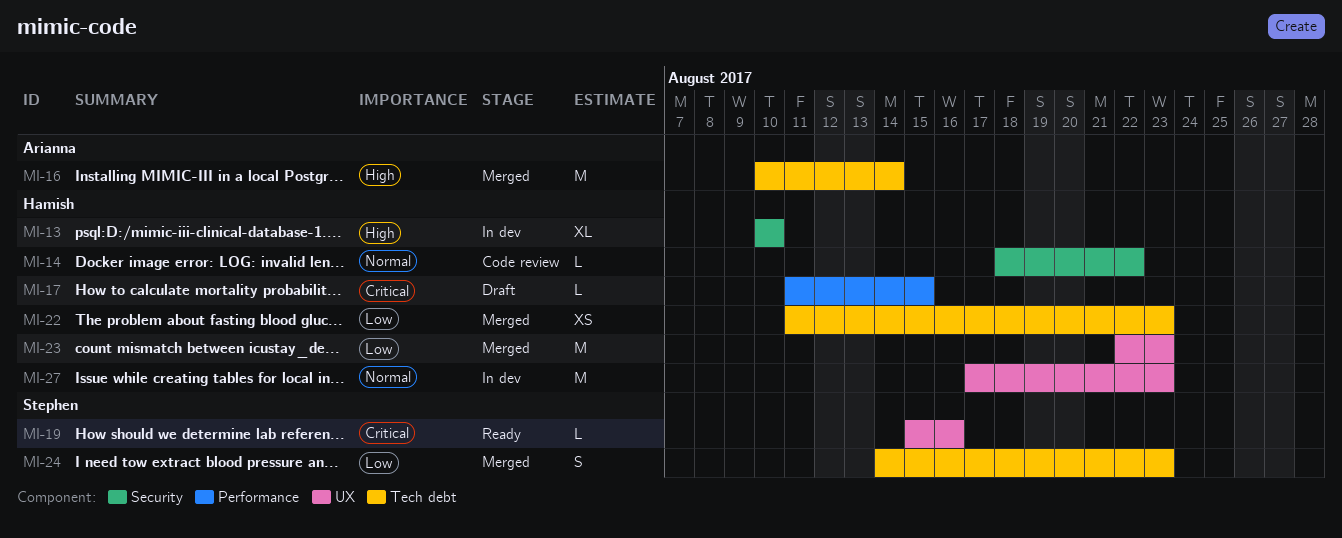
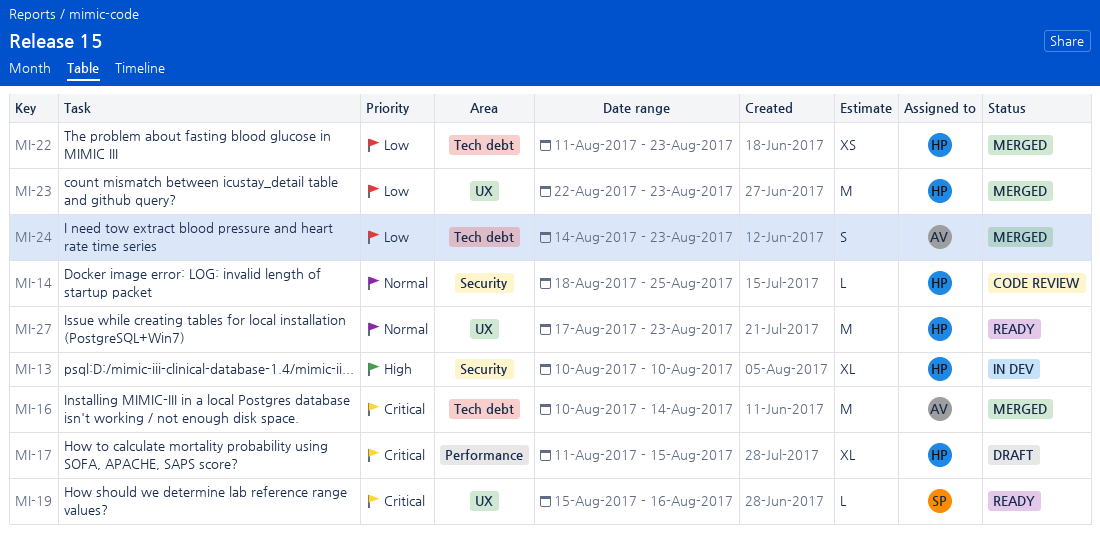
MI-14, due: Aug 22 -> Aug 25
MI-16, priority: High -> Critical
MI-17, estimate: L -> XL
MI-24, owner: Stephen -> Arianna
MI-27, status: In dev -> Ready

